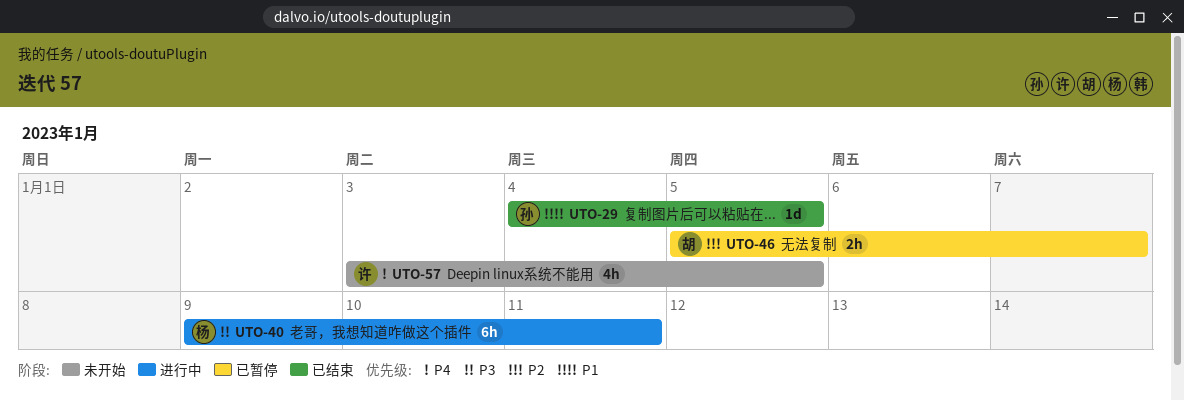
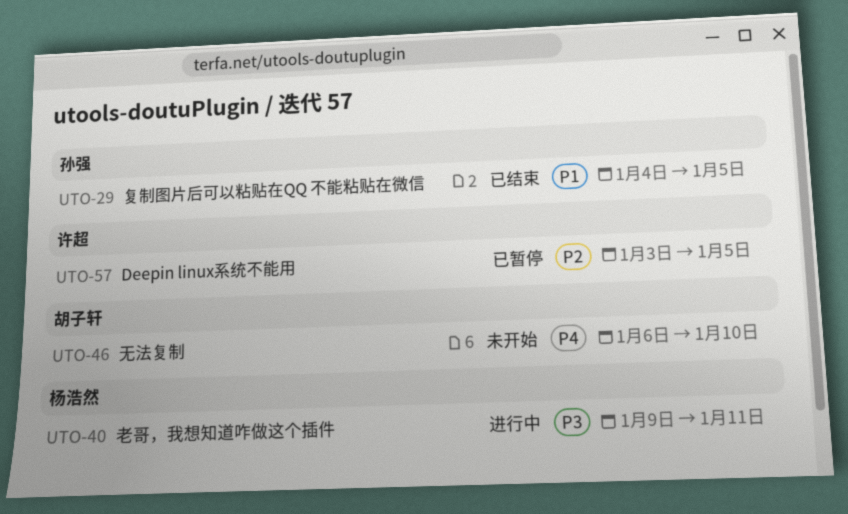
UTO-46, status: 已暂停 -> 未开始
UTO-46, priority: P2 -> P4
UTO-46, start: Jan 5 -> Jan 6
UTO-46, due: Jan 7 -> Jan 10
UTO-57, status: 未开始 -> 已暂停
UTO-57, priority: P4 -> P2

